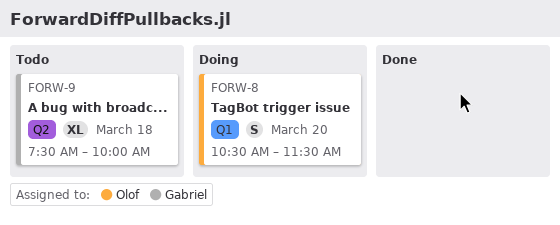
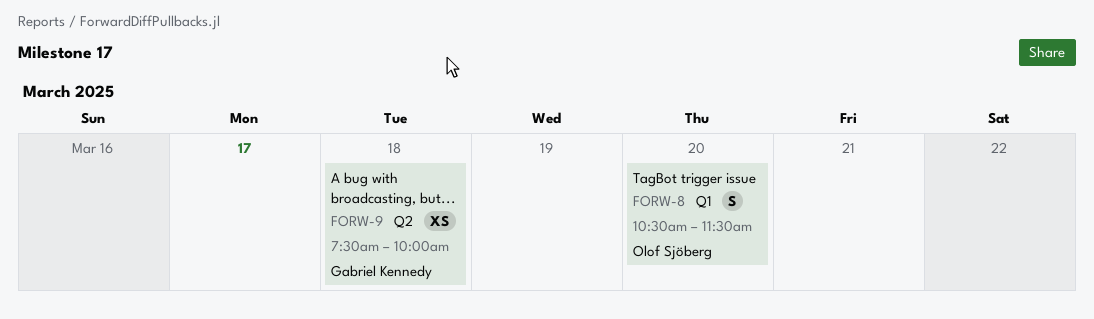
FORW-9, estimate: XL -> XS

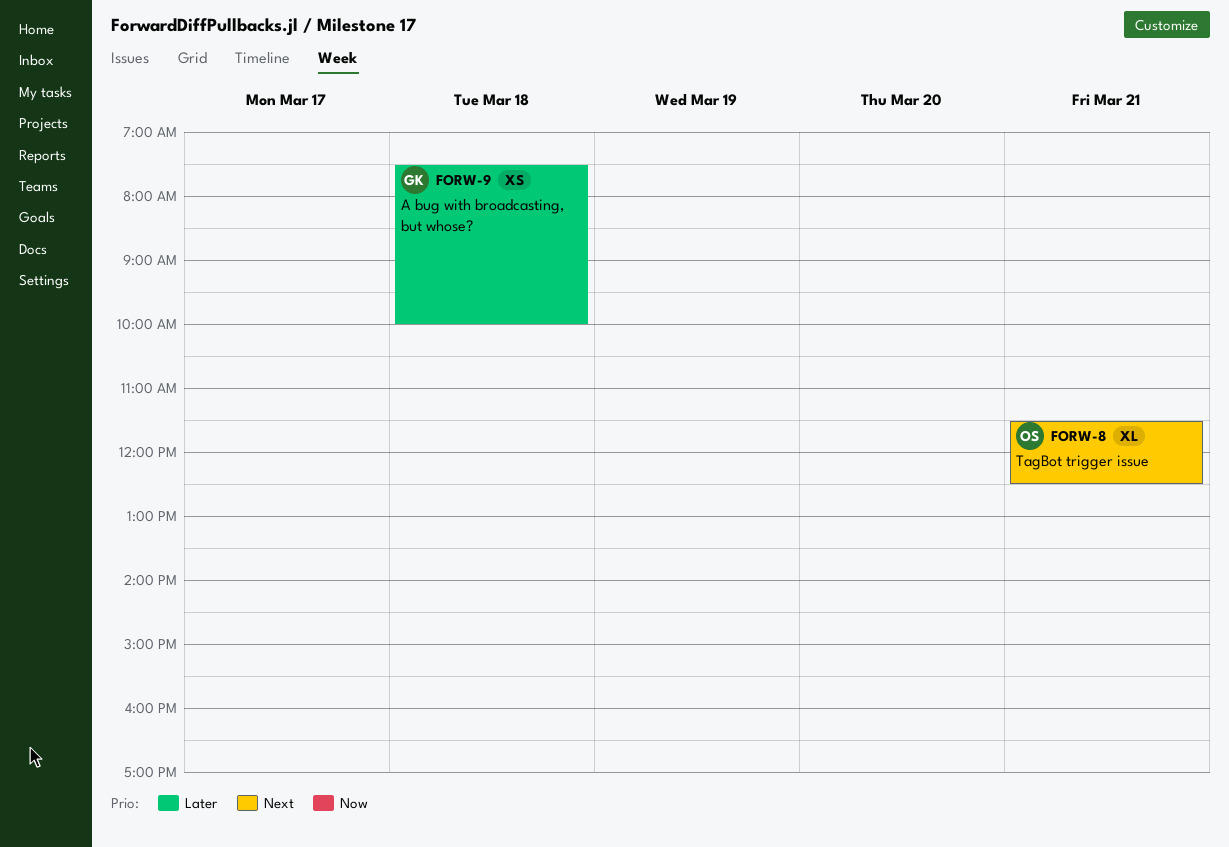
FORW-8, estimate: S -> XL
FORW-8, day: Mar 20 -> Mar 21
FORW-8, begins: 10:30 -> 11:30
FORW-8, ends: 11:30 -> 12:30

